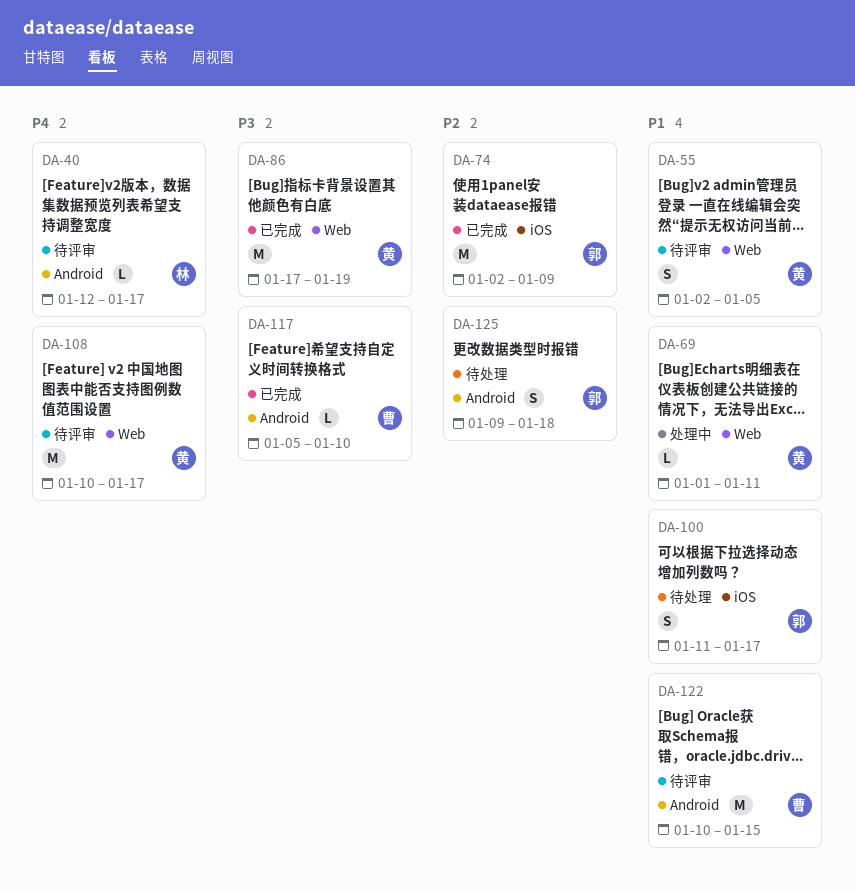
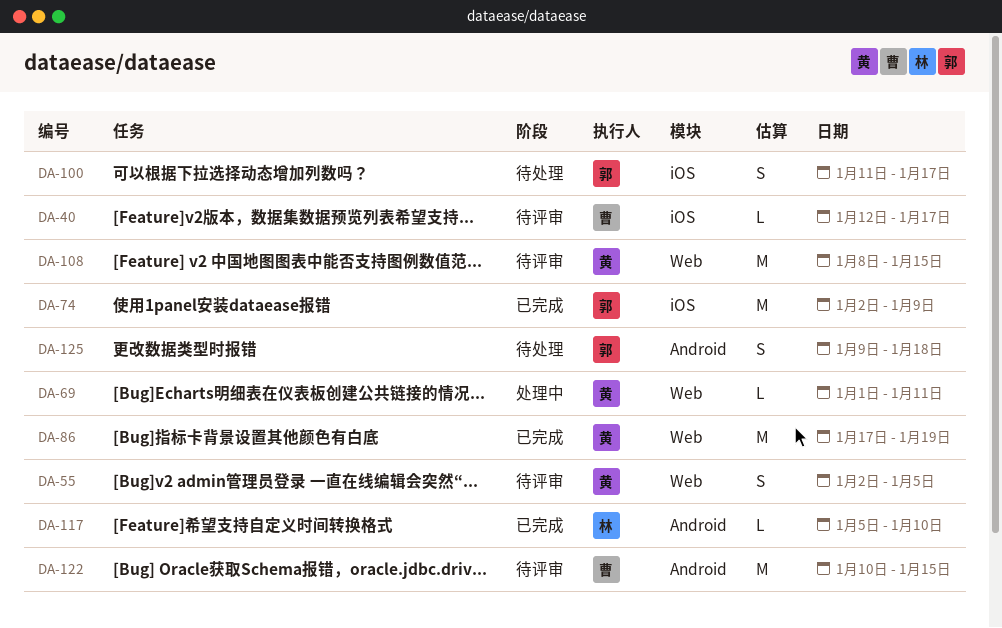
DA-40, owner: 林 -> 曹
DA-40, label: Android -> iOS
DA-108, start: Jan 10 -> Jan 8
DA-108, due: Jan 17 -> Jan 15
DA-117, owner: 曹 -> 林

